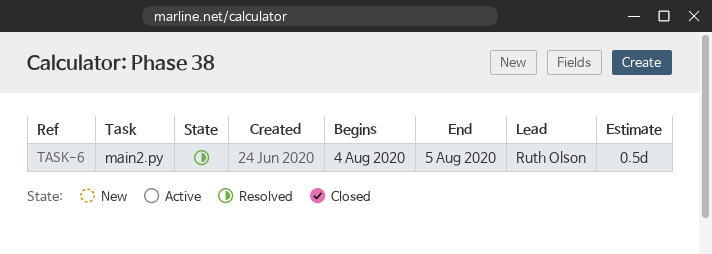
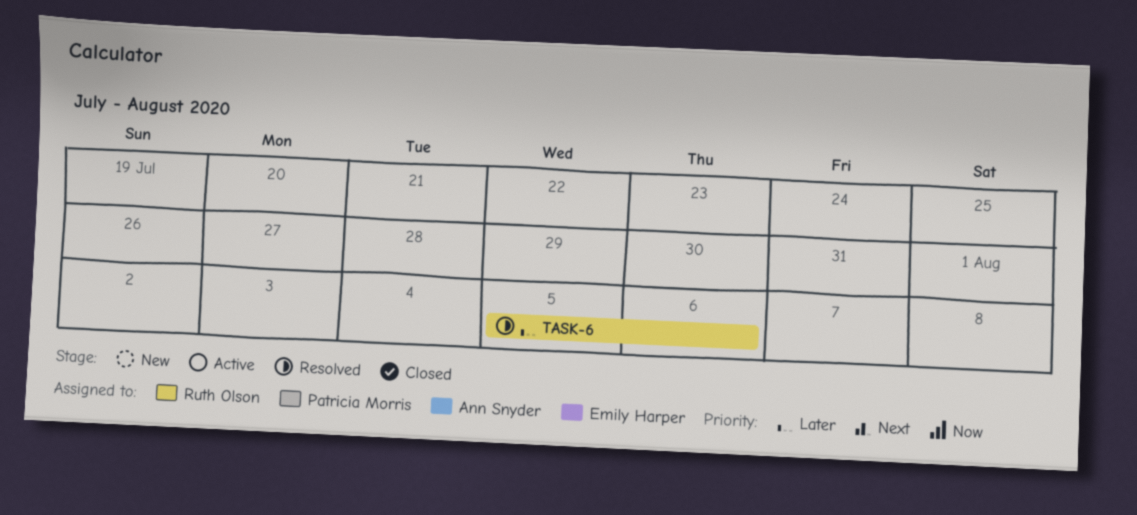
TASK-6, start: Aug 4 -> Aug 5
TASK-6, due: Aug 5 -> Aug 6

